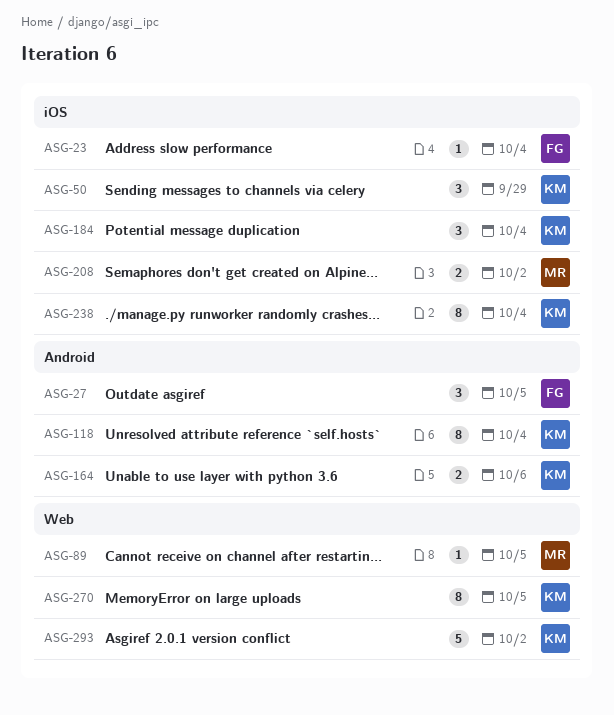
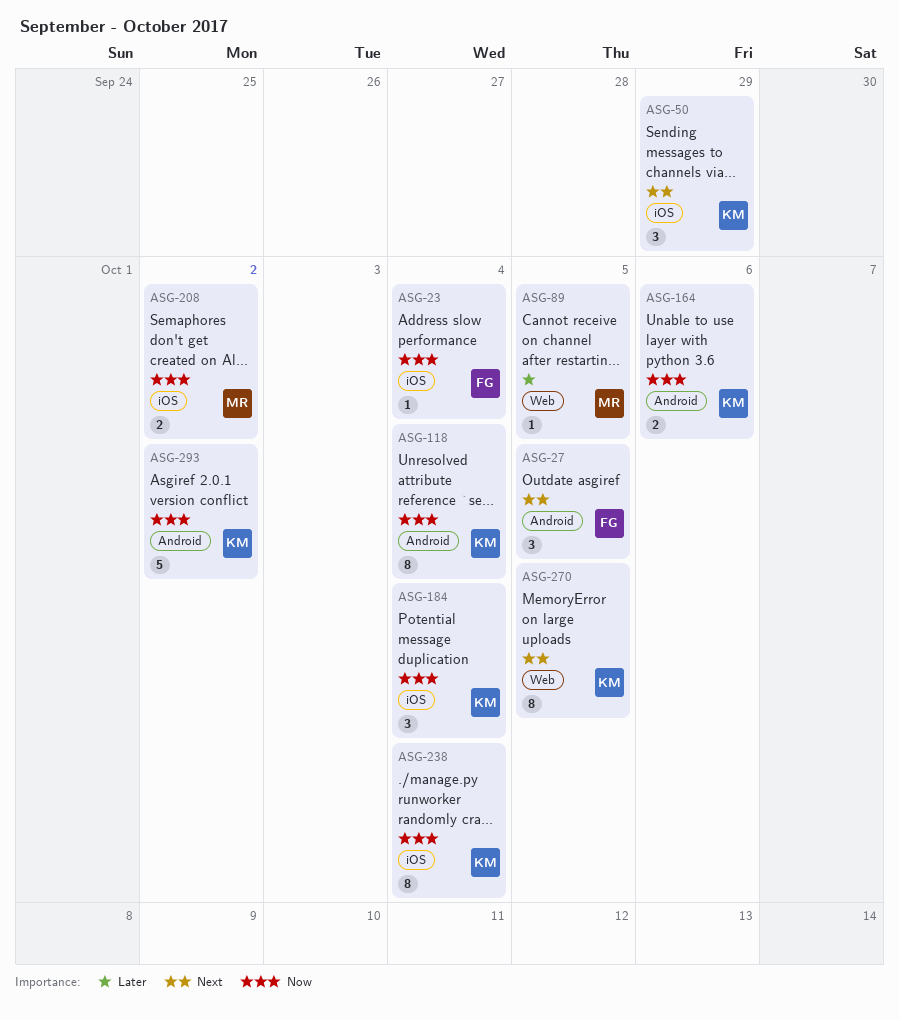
ASG-293, label: Web -> Android

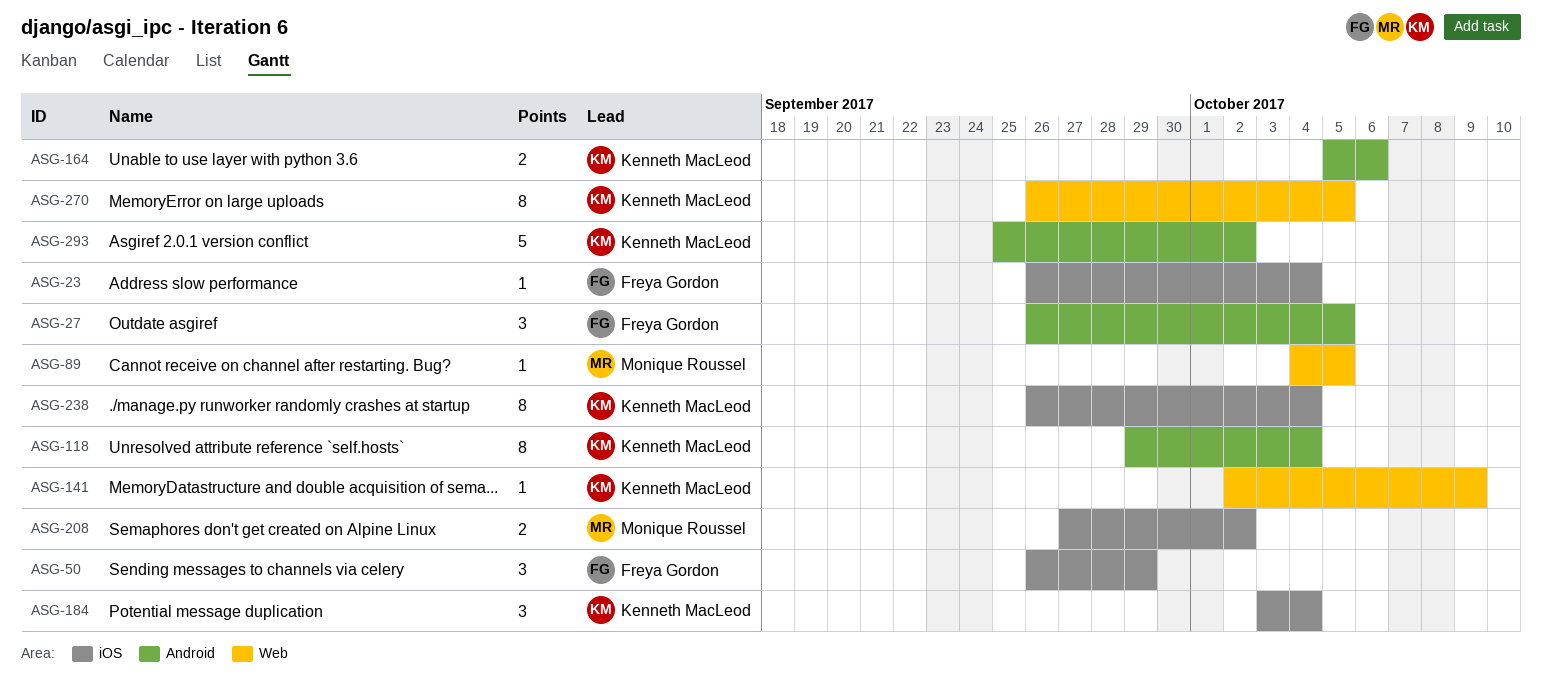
ASG-50, owner: Kenneth MacLeod -> Freya Gordon
ASG-141: none -> present

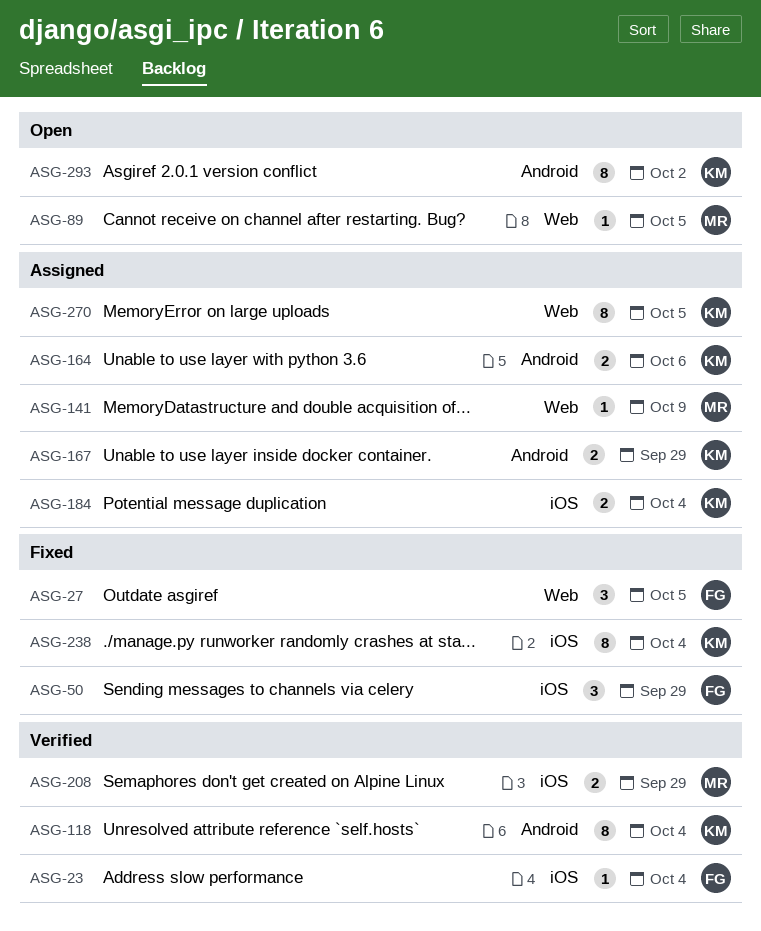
ASG-27, label: Android -> Web
ASG-141, owner: Kenneth MacLeod -> Monique Roussel
ASG-167: none -> present
ASG-184, estimate: 3 -> 2
ASG-208, due: Oct 2 -> Sep 29
ASG-293, estimate: 5 -> 8

